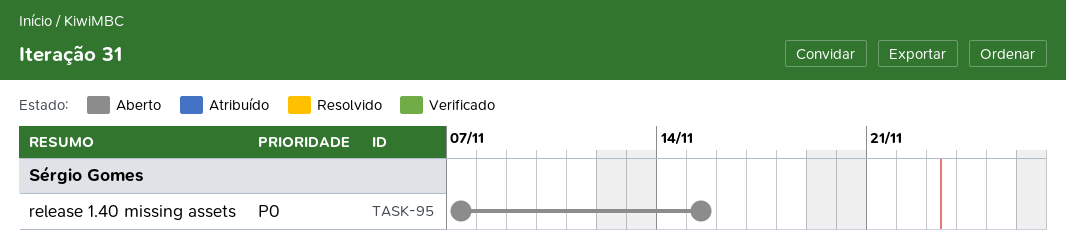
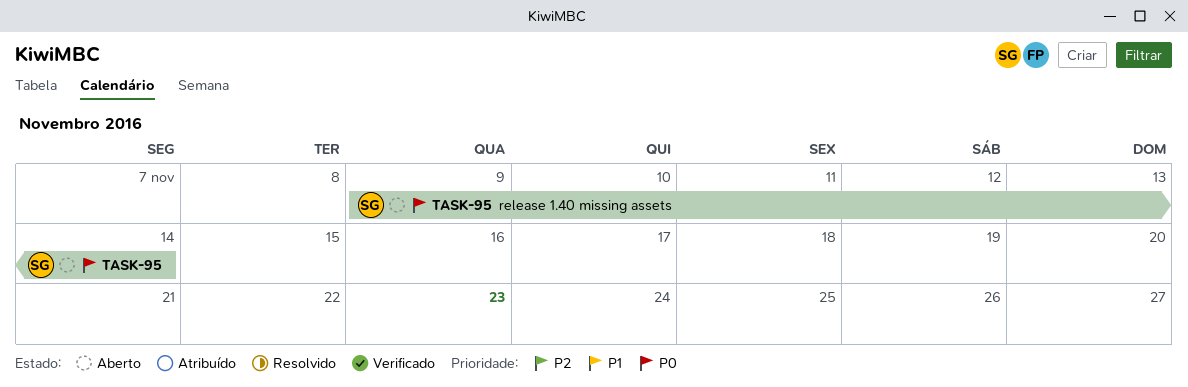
TASK-95, start: Nov 7 -> Nov 9
TASK-95, due: Nov 15 -> Nov 14

